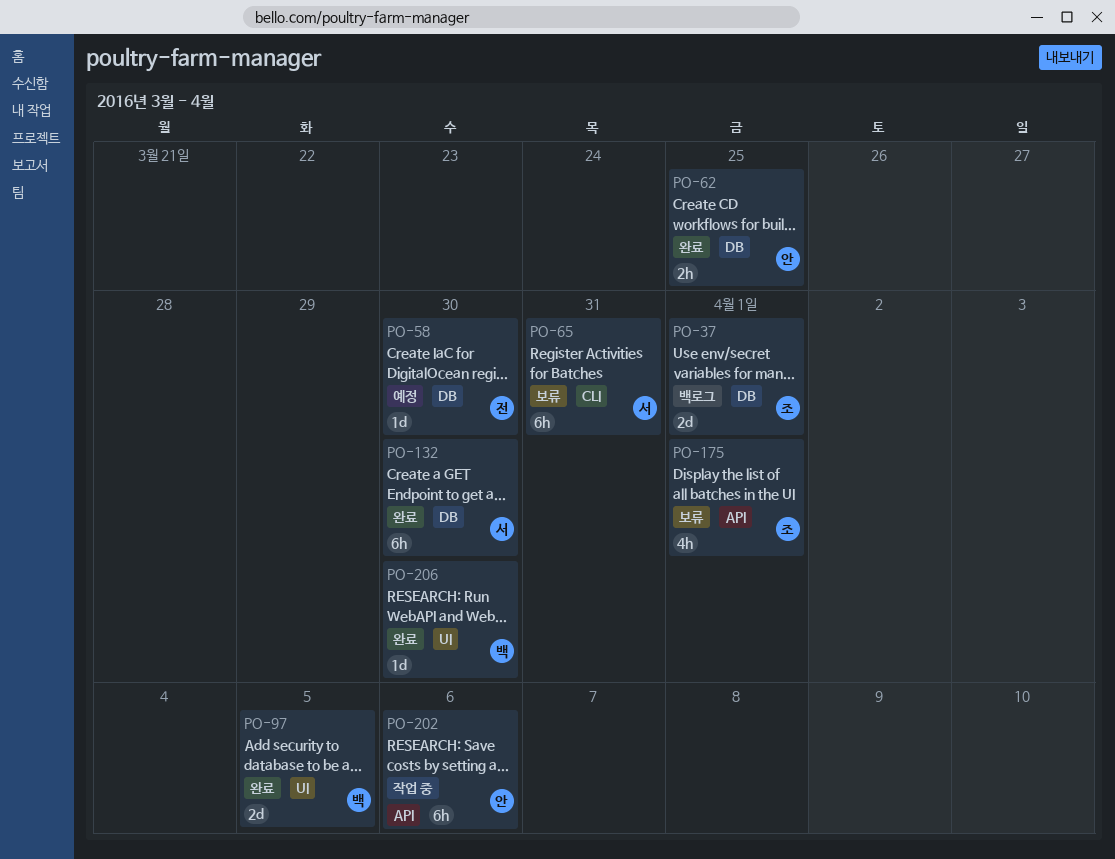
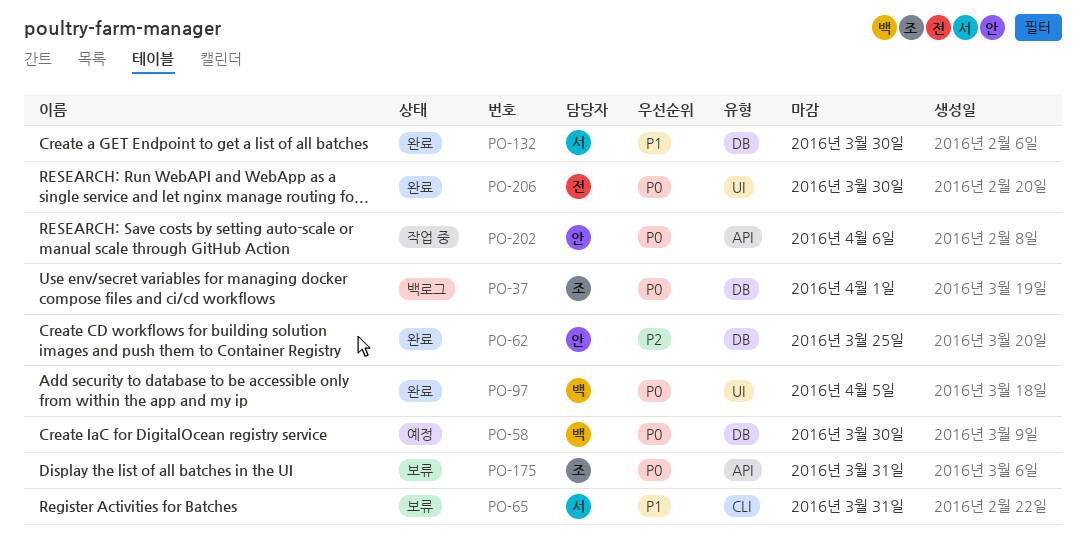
PO-58, owner: 전 -> 백
PO-175, due: Apr 1 -> Mar 31
PO-206, owner: 백 -> 전

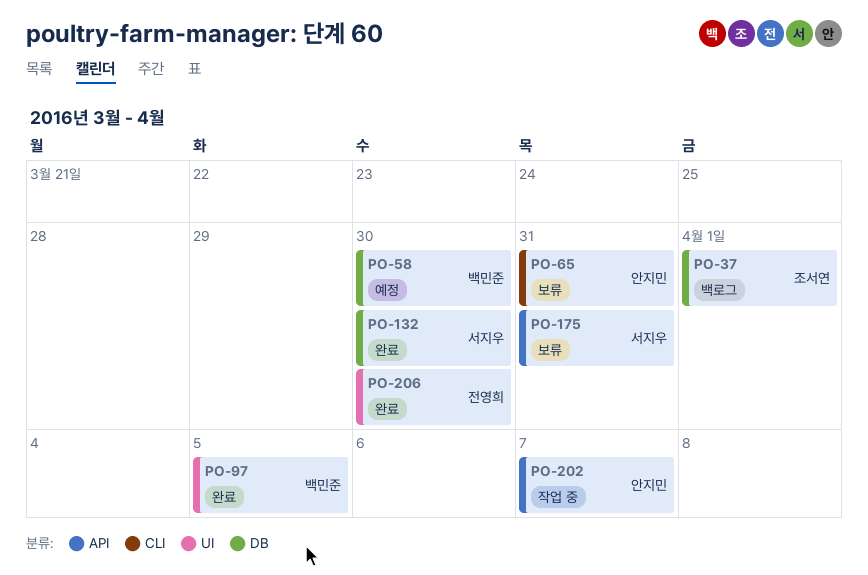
PO-62: present -> none
PO-65, owner: 서지우 -> 안지민
PO-175, owner: 조서연 -> 서지우
PO-202, due: Apr 6 -> Apr 7

